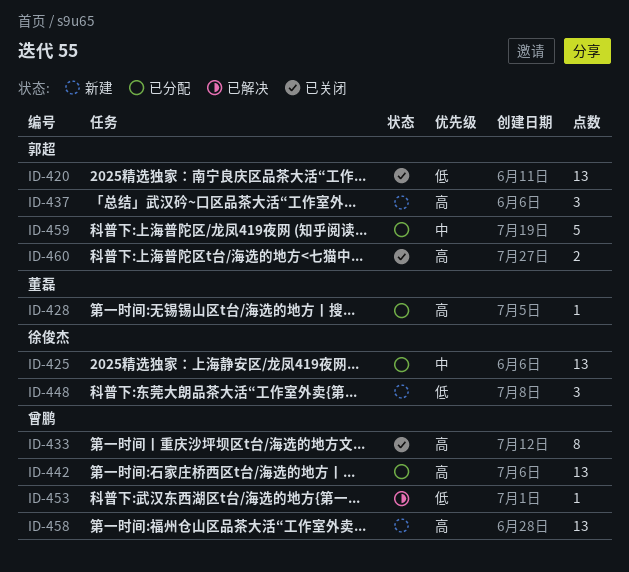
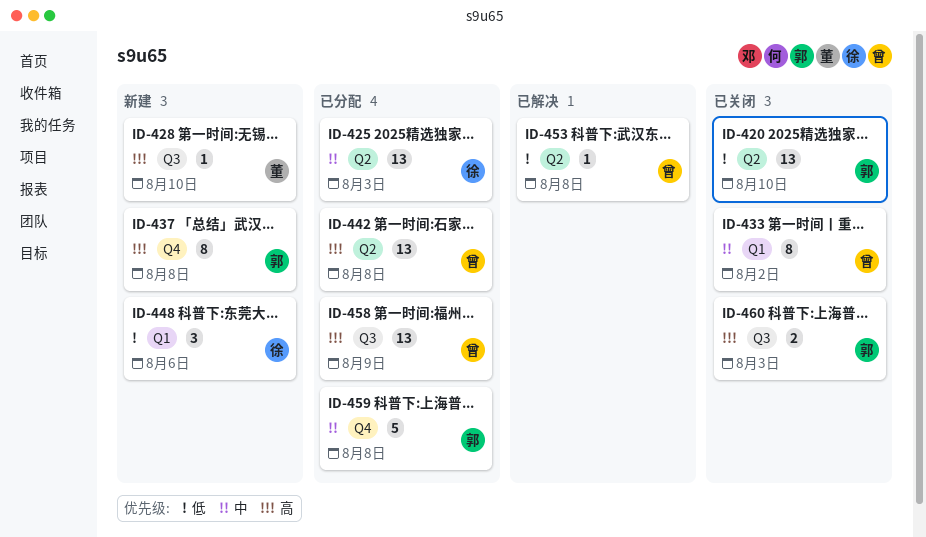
ID-428, status: 已分配 -> 新建
ID-433, priority: 高 -> 中
ID-437, estimate: 3 -> 8
ID-458, status: 新建 -> 已分配

